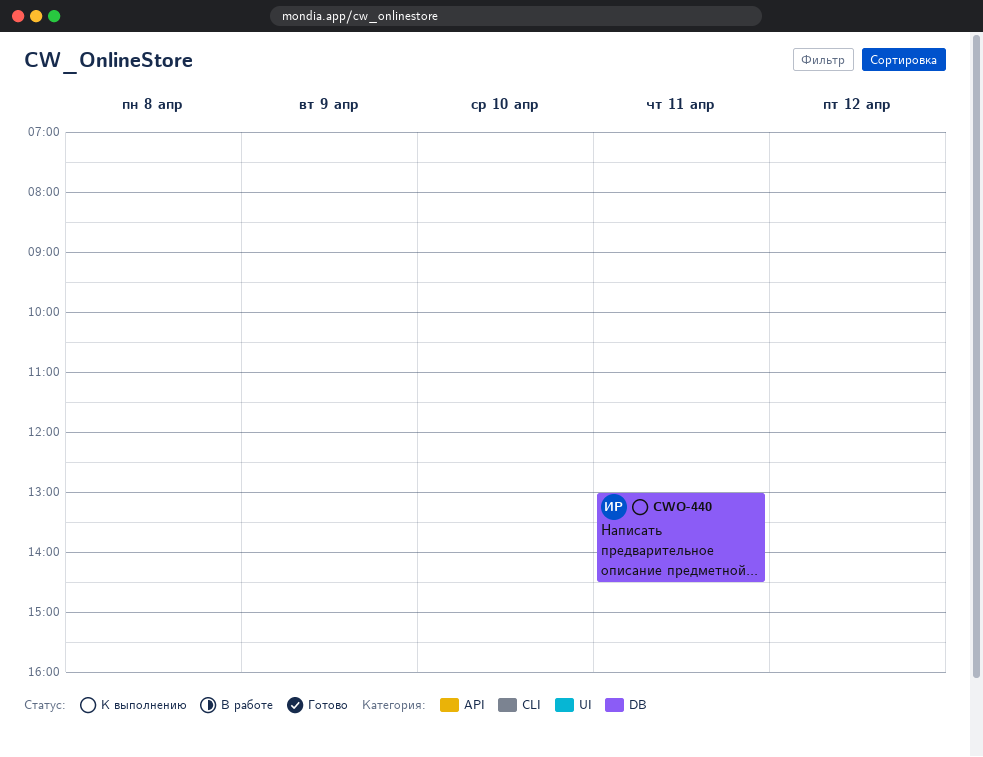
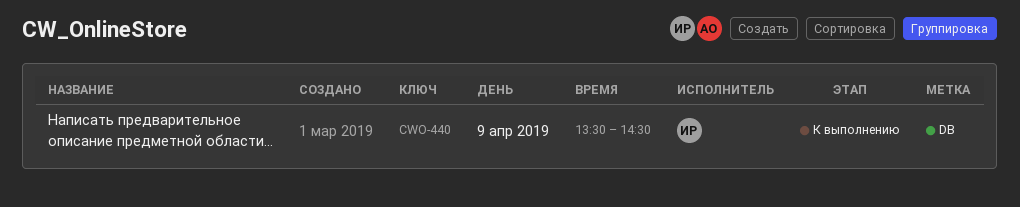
CWO-440, day: Apr 11 -> Apr 9
CWO-440, begins: 13:00 -> 13:30

